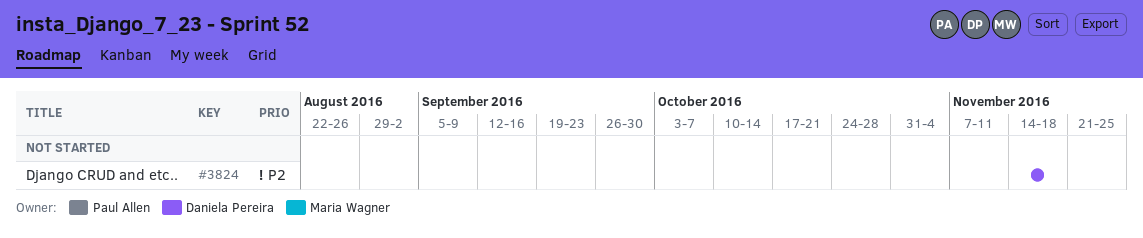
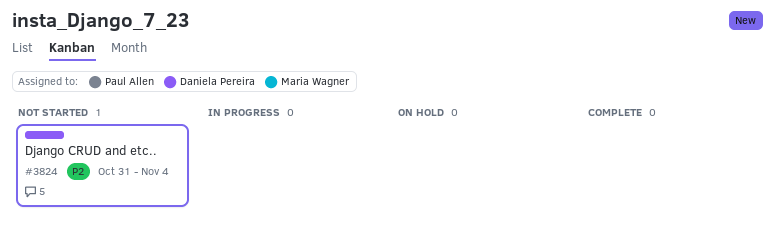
#3824, start: Nov 14 -> Oct 31
#3824, due: Nov 18 -> Nov 4

